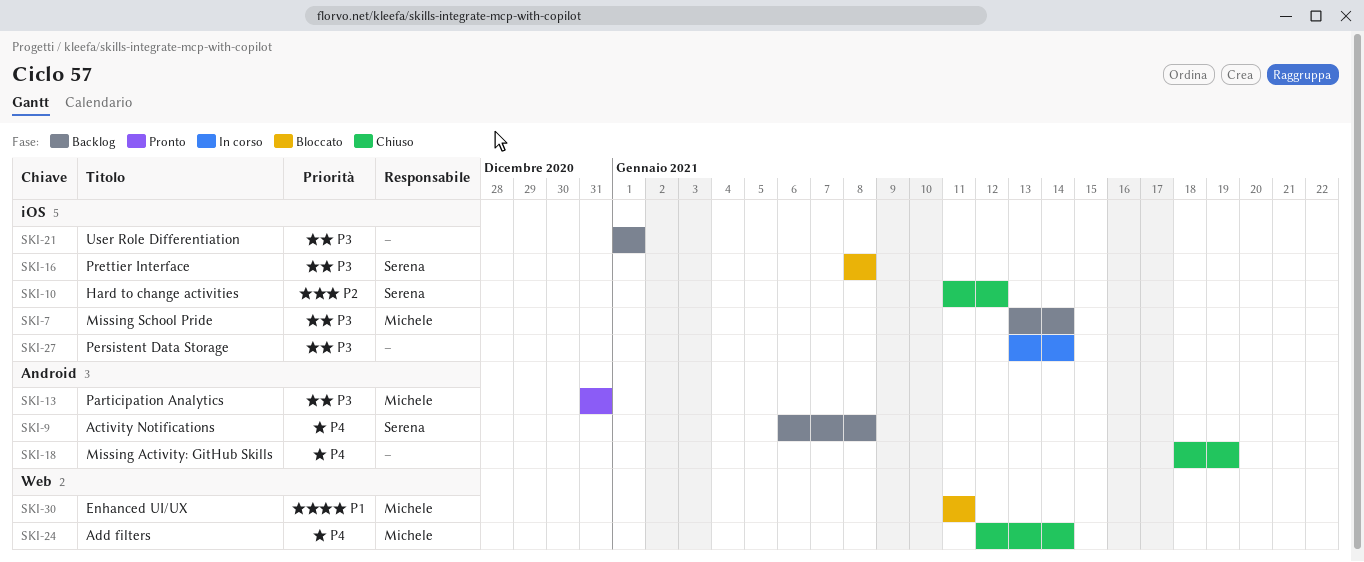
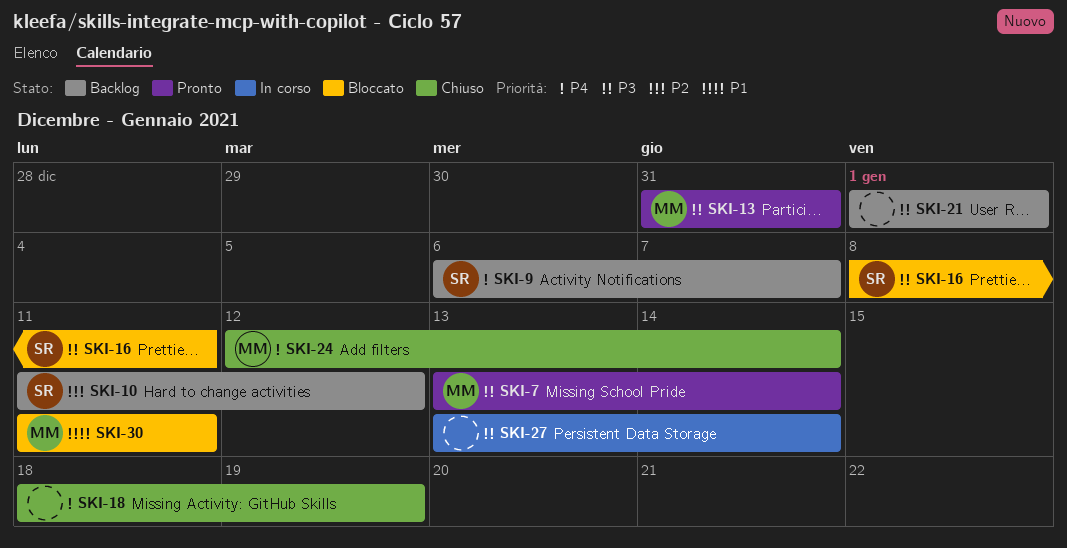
SKI-7, status: Backlog -> Pronto
SKI-9, due: Jan 8 -> Jan 7
SKI-10, status: Chiuso -> Backlog
SKI-16, due: Jan 8 -> Jan 11

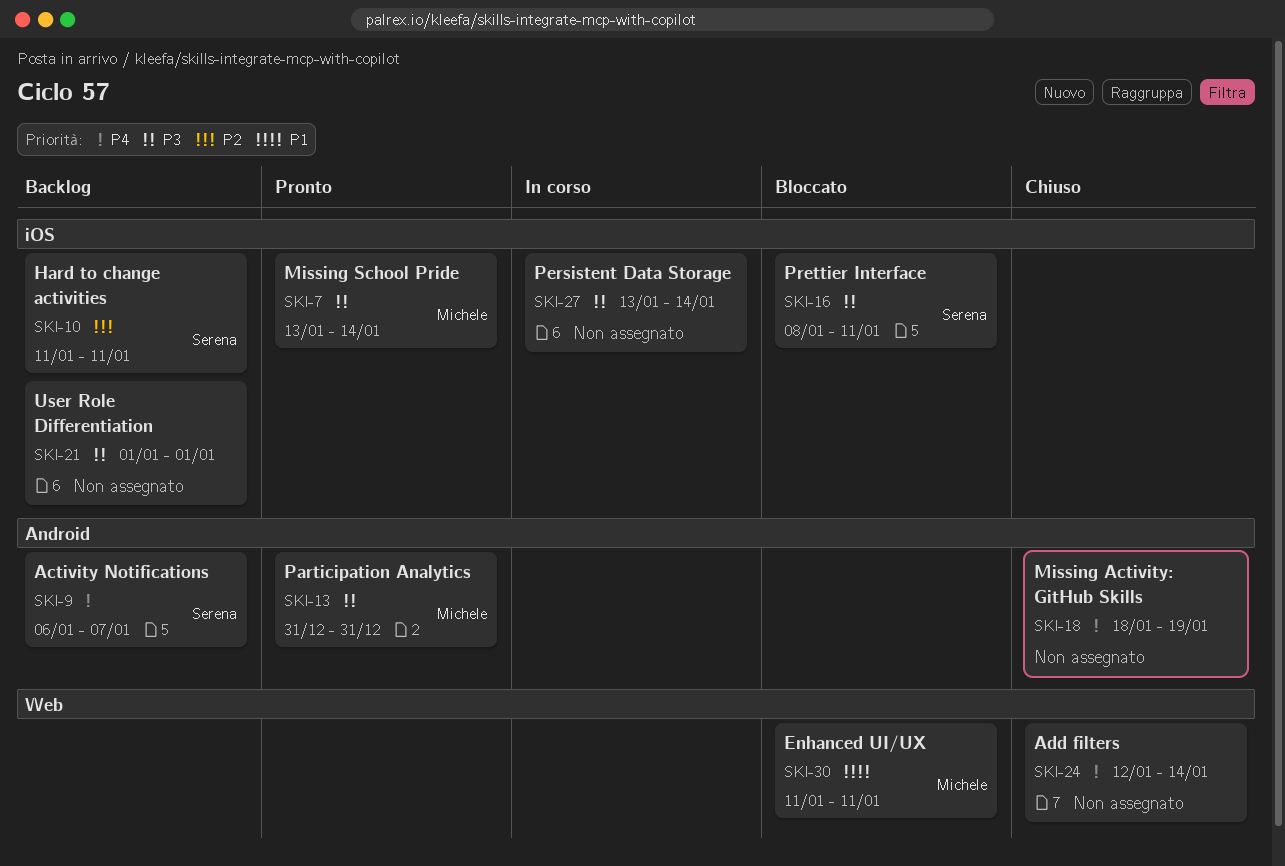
SKI-10, due: Jan 12 -> Jan 11
SKI-24, owner: Michele -> none

